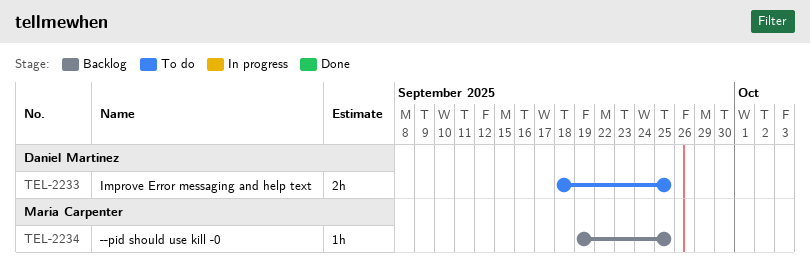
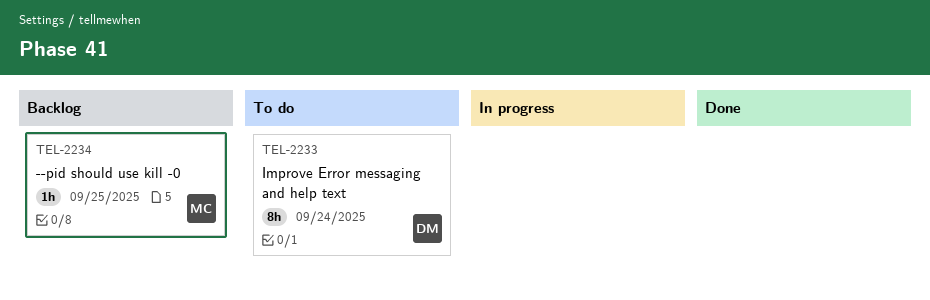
TEL-2233, estimate: 2h -> 8h
TEL-2233, due: Sep 25 -> Sep 24

